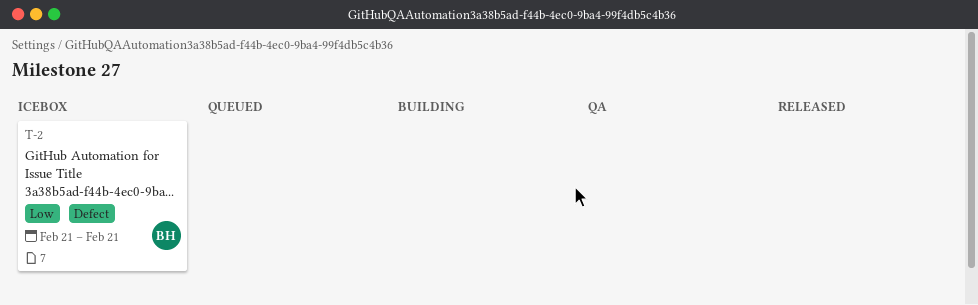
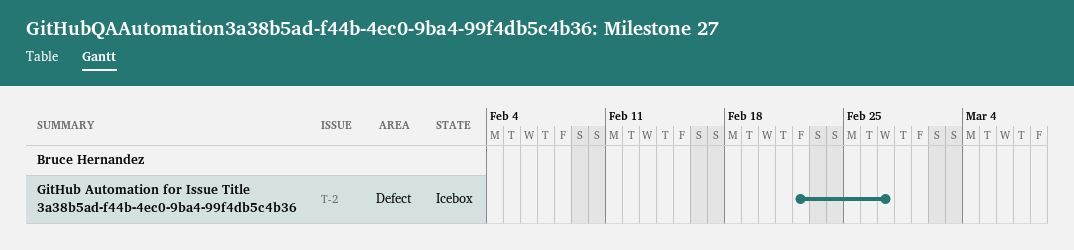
T-2, start: Feb 21 -> Feb 22
T-2, due: Feb 21 -> Feb 27

